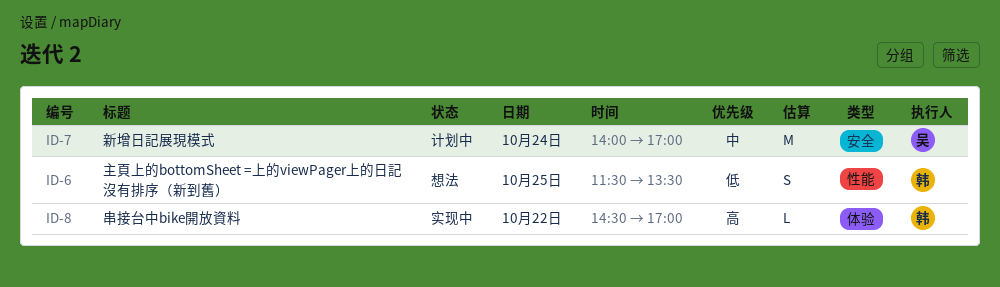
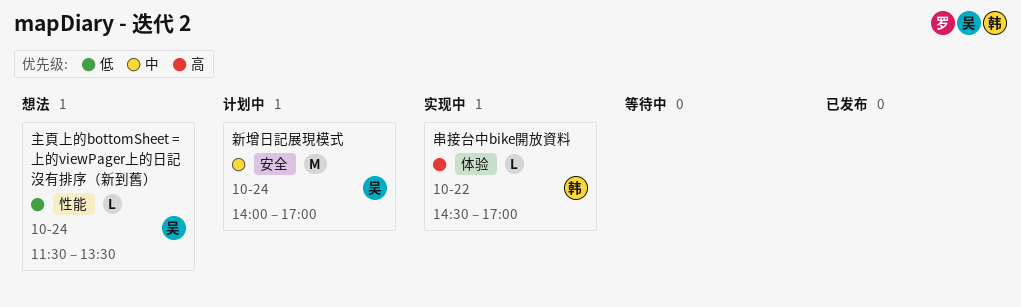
主頁上的bottomSheet =上的viewPager上的日記沒有排序（新到舊）, owner: 韩 -> 吴
主頁上的bottomSheet =上的viewPager上的日記沒有排序（新到舊）, estimate: S -> L
主頁上的bottomSheet =上的viewPager上的日記沒有排序（新到舊）, day: Oct 25 -> Oct 24

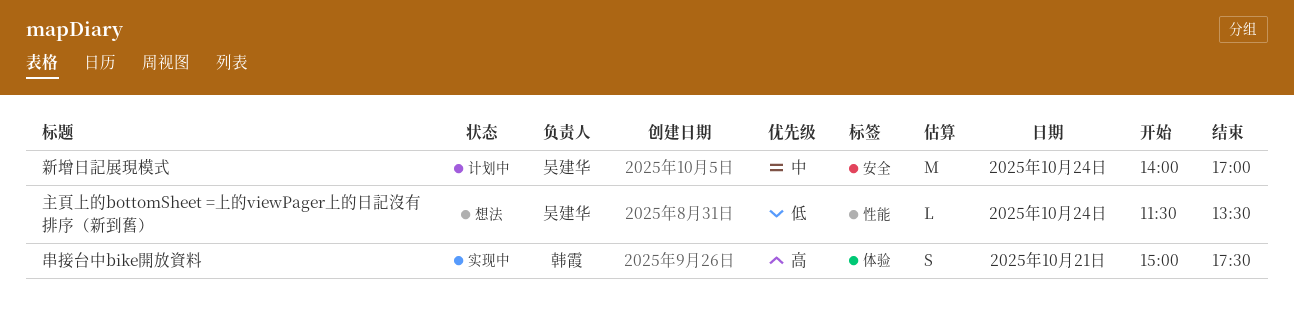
串接台中bike開放資料, estimate: L -> S
串接台中bike開放資料, day: Oct 22 -> Oct 21
串接台中bike開放資料, begins: 14:30 -> 15:00
串接台中bike開放資料, ends: 17:00 -> 17:30

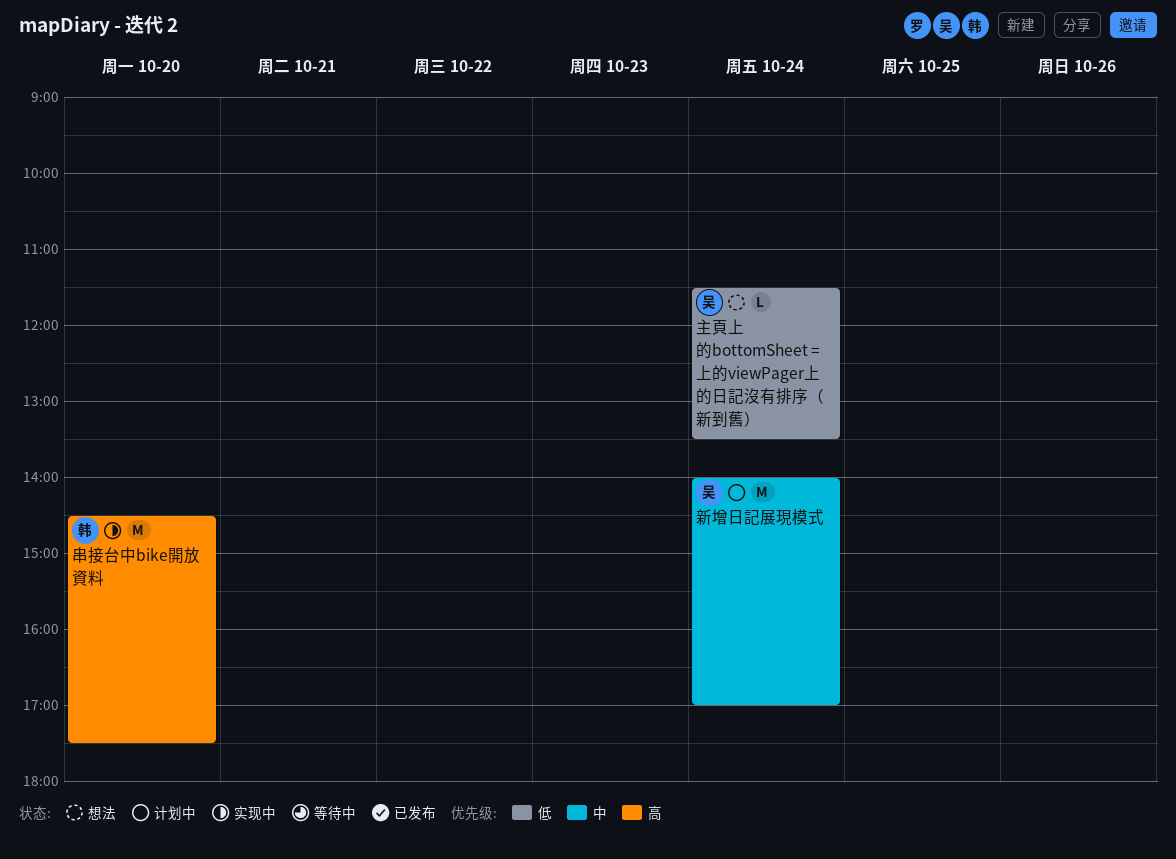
串接台中bike開放資料, estimate: S -> M
串接台中bike開放資料, day: Oct 21 -> Oct 20
串接台中bike開放資料, begins: 15:00 -> 14:30

